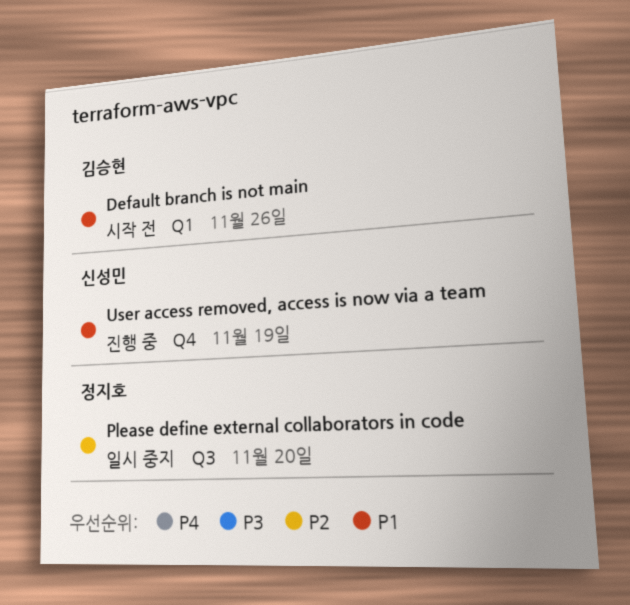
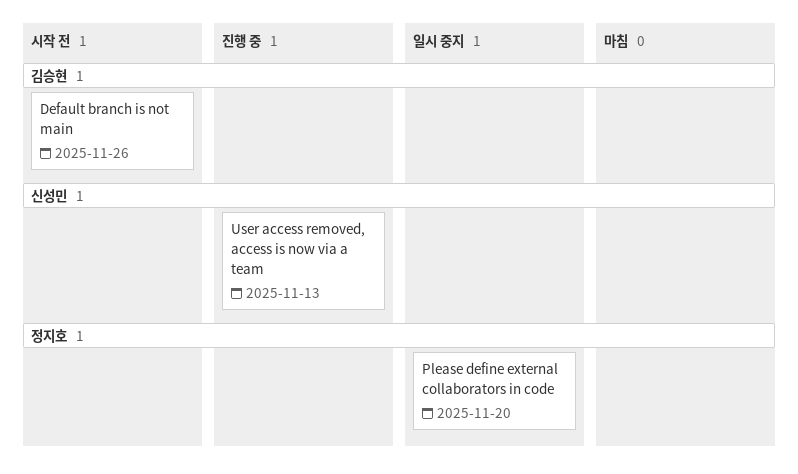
User access removed, access is now via a team, due: Nov 19 -> Nov 13

